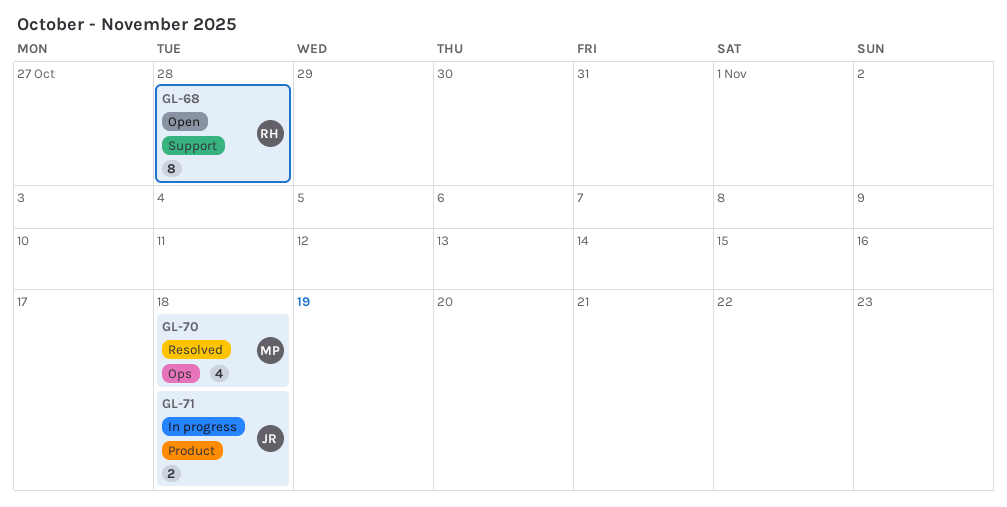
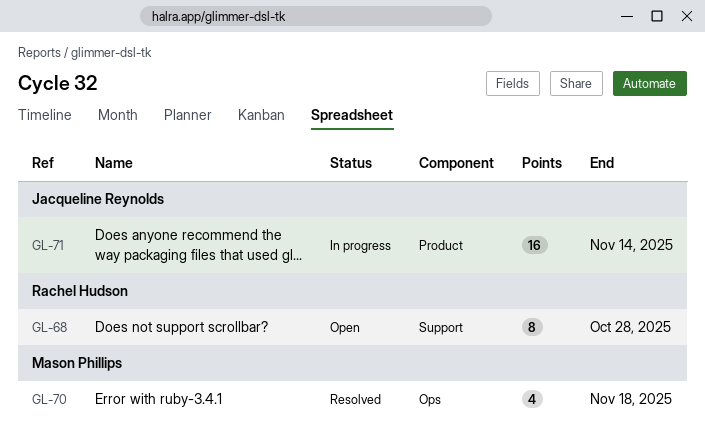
GL-71, estimate: 2 -> 16
GL-71, due: Nov 18 -> Nov 14

